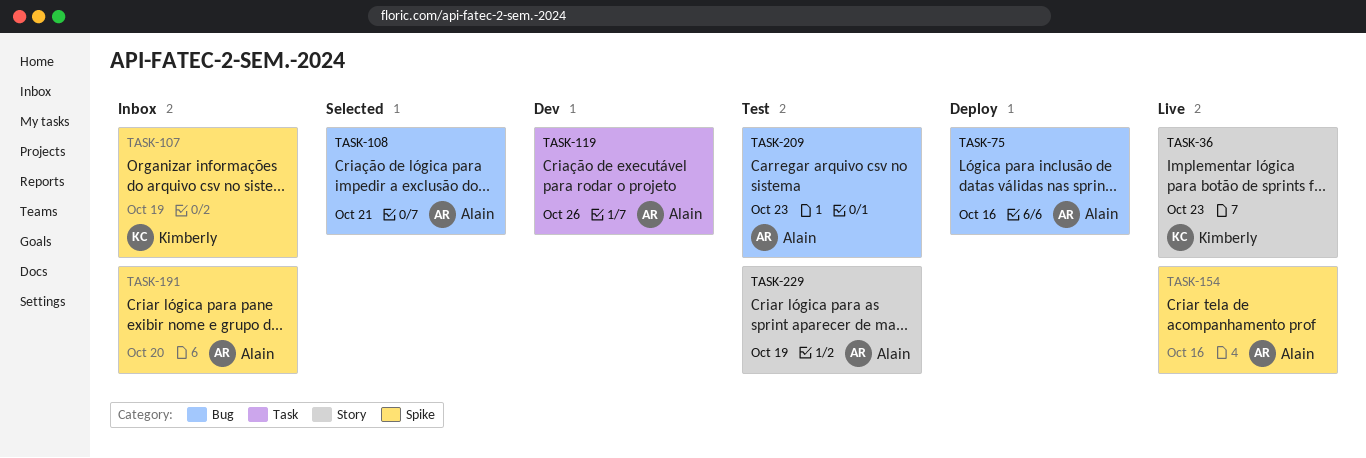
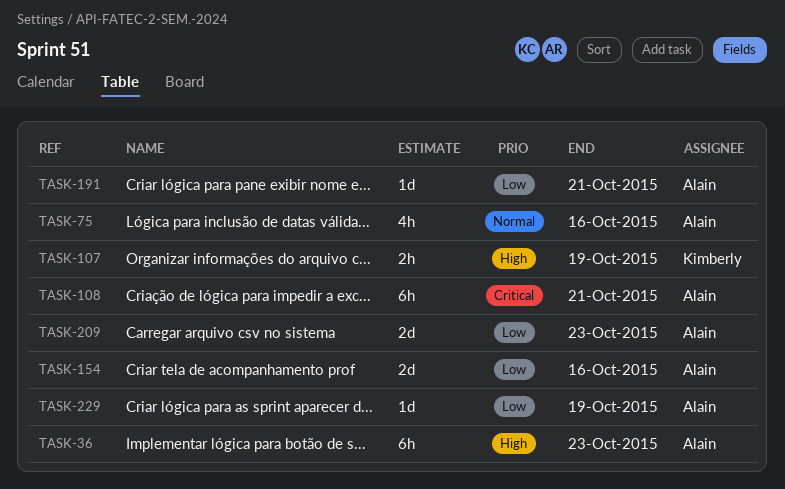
TASK-36, owner: Kimberly -> Alain
TASK-119: present -> none
TASK-191, due: Oct 20 -> Oct 21

